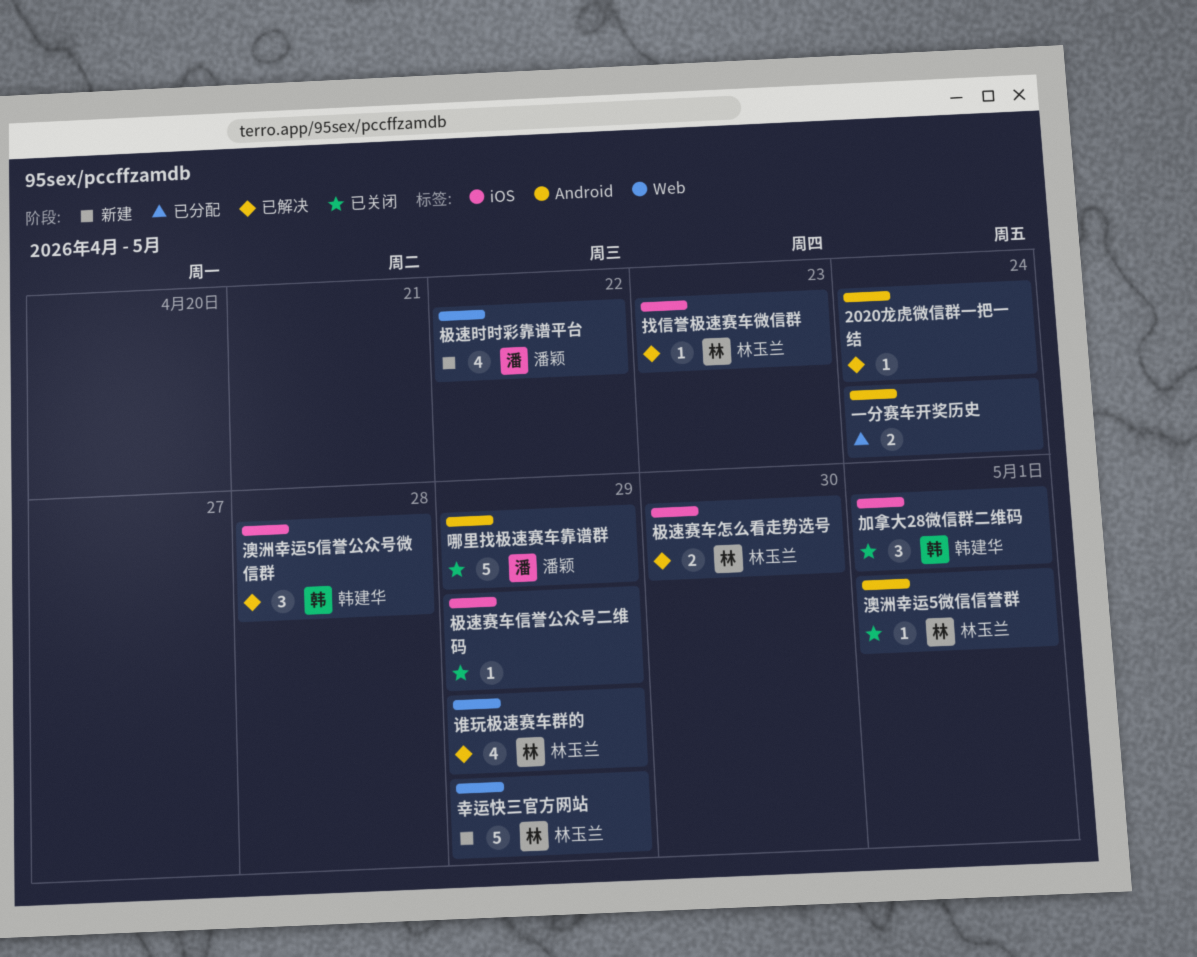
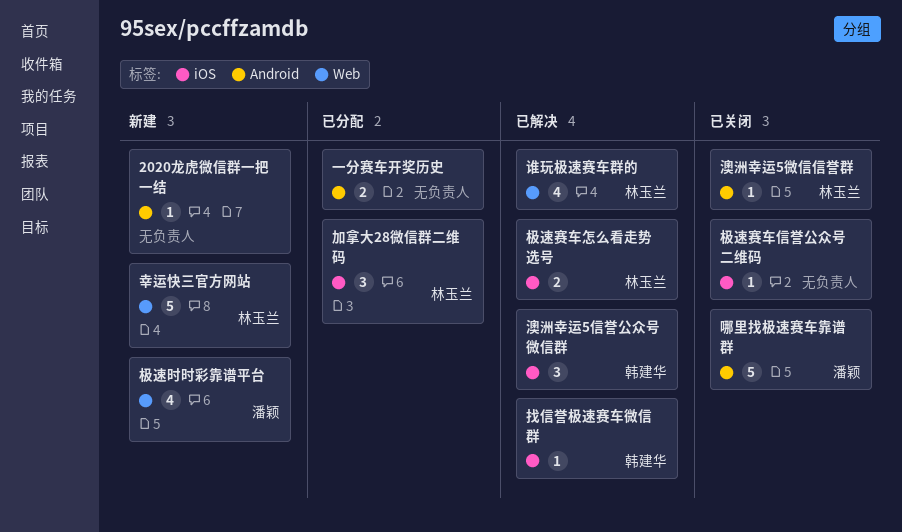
2020龙虎微信群一把一结, status: 已解决 -> 新建
加拿大28微信群二维码, status: 已关闭 -> 已分配
加拿大28微信群二维码, owner: 韩建华 -> 林玉兰
找信誉极速赛车微信群, owner: 林玉兰 -> 韩建华

